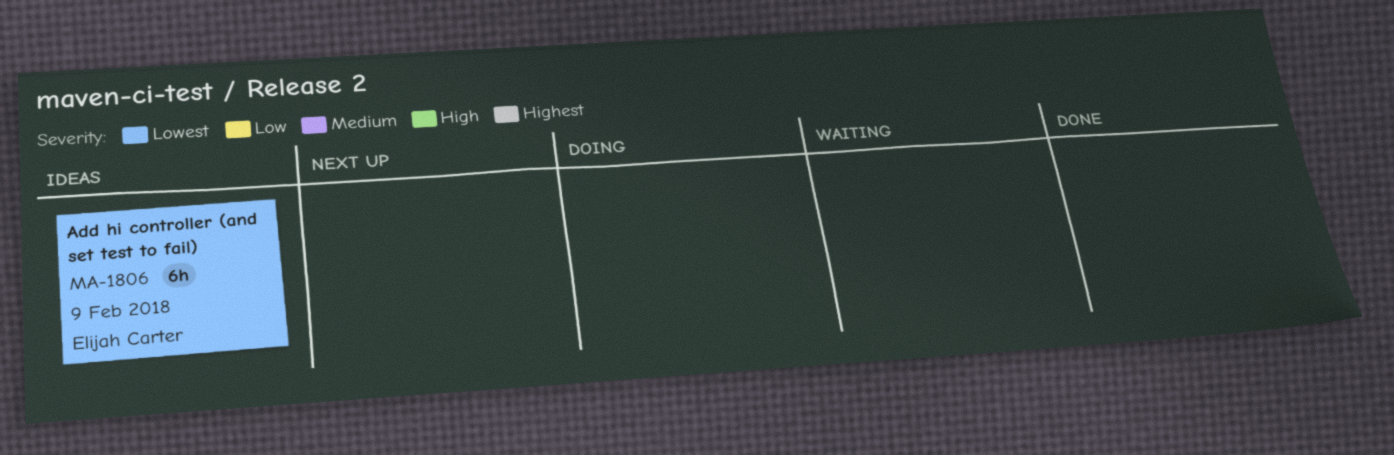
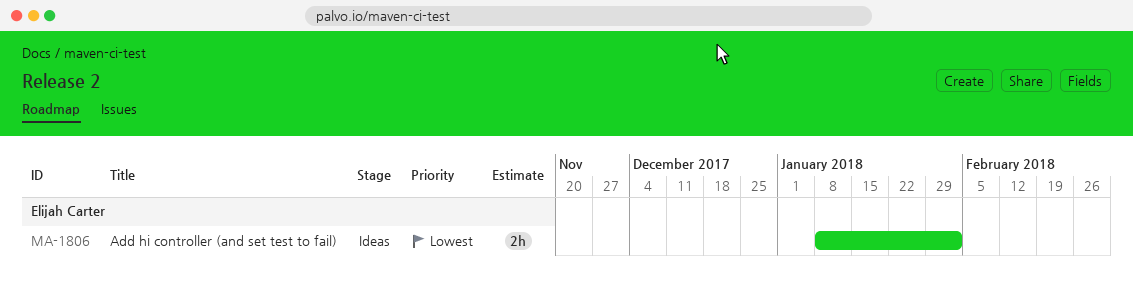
MA-1806, estimate: 6h -> 2h
MA-1806, due: Feb 9 -> Feb 2

